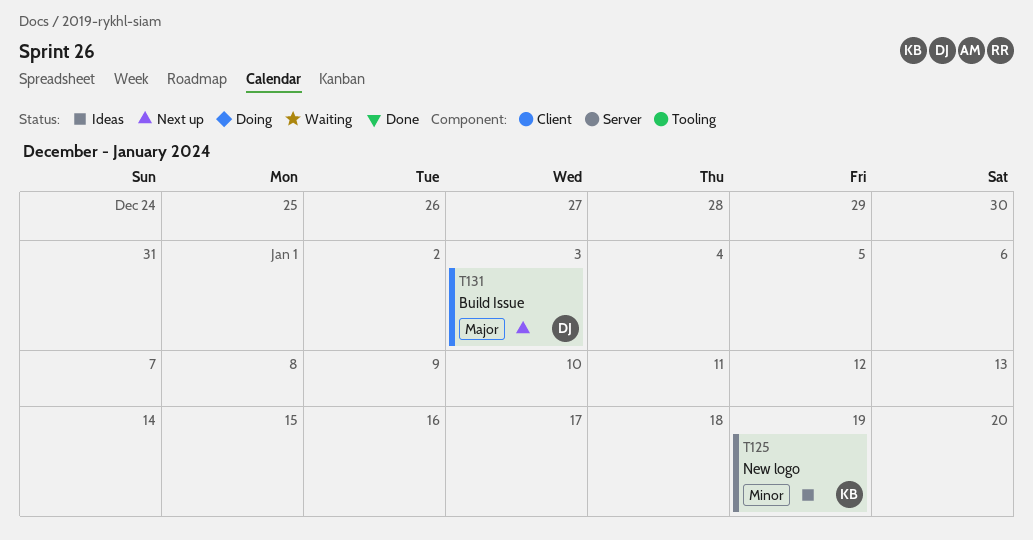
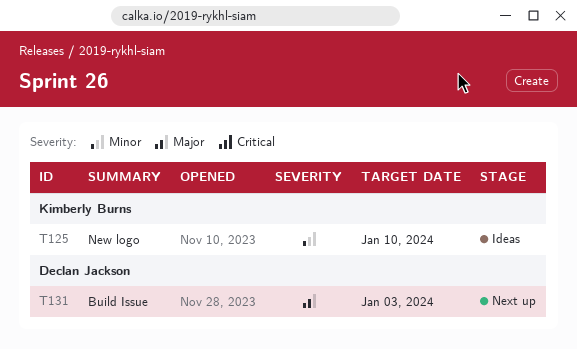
T125, due: Jan 19 -> Jan 10

